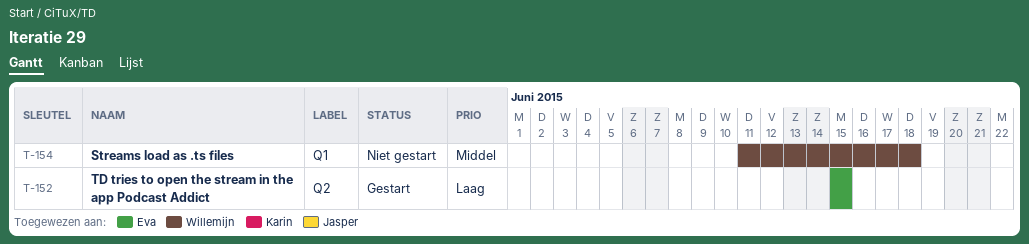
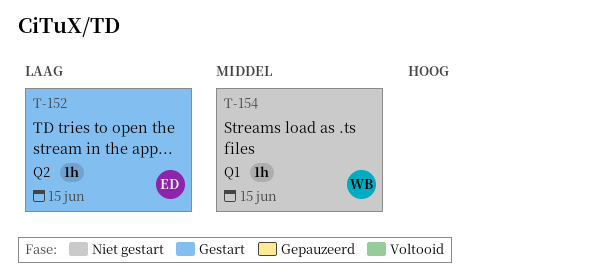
T-154, due: Jun 18 -> Jun 15

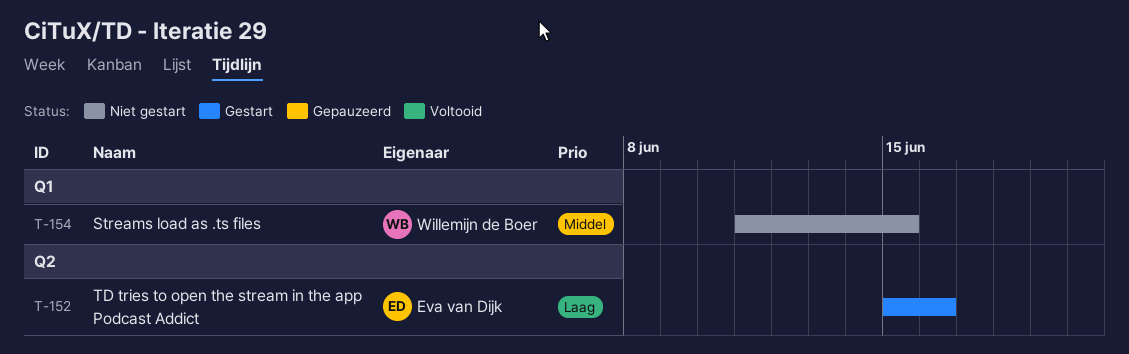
T-152, due: Jun 15 -> Jun 16

